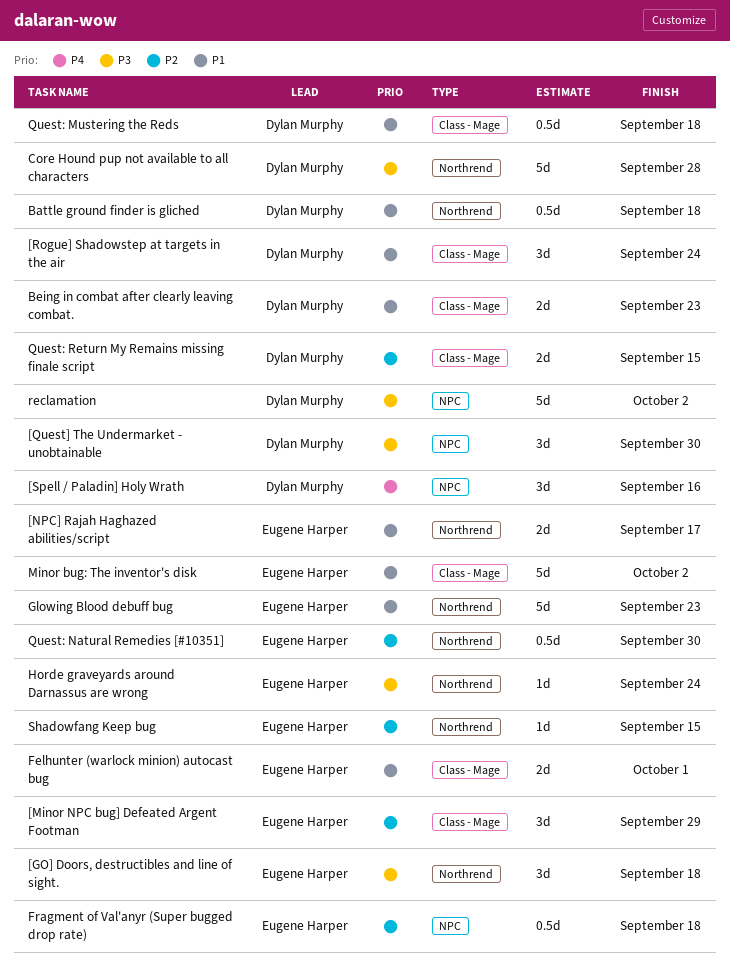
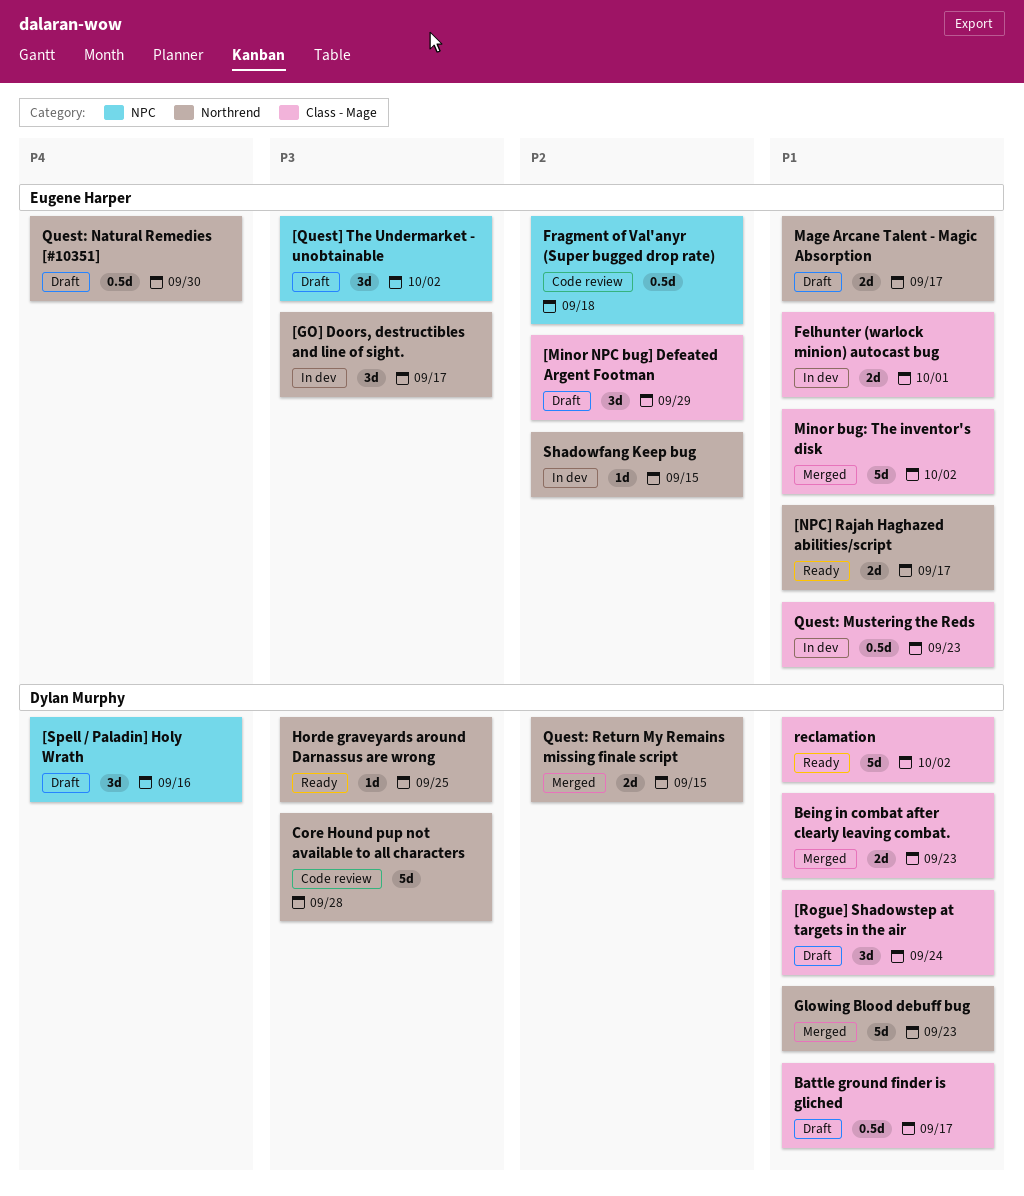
[GO] Doors, destructibles and line of sight., due: Sep 18 -> Sep 17
[Quest] The Undermarket - unobtainable, owner: Dylan Murphy -> Eugene Harper
[Quest] The Undermarket - unobtainable, due: Sep 30 -> Oct 2
Battle ground finder is gliched, label: Northrend -> Class - Mage
Battle ground finder is gliched, due: Sep 18 -> Sep 17
Glowing Blood debuff bug, owner: Eugene Harper -> Dylan Murphy
Horde graveyards around Darnassus are wrong, owner: Eugene Harper -> Dylan Murphy
Horde graveyards around Darnassus are wrong, due: Sep 24 -> Sep 25
Mage Arcane Talent - Magic Absorption: none -> present
Quest: Mustering the Reds, owner: Dylan Murphy -> Eugene Harper
Quest: Mustering the Reds, due: Sep 18 -> Sep 23
Quest: Natural Remedies [#10351], priority: P2 -> P4
Quest: Return My Remains missing finale script, label: Class - Mage -> Northrend
reclamation, priority: P3 -> P1
reclamation, label: NPC -> Class - Mage

